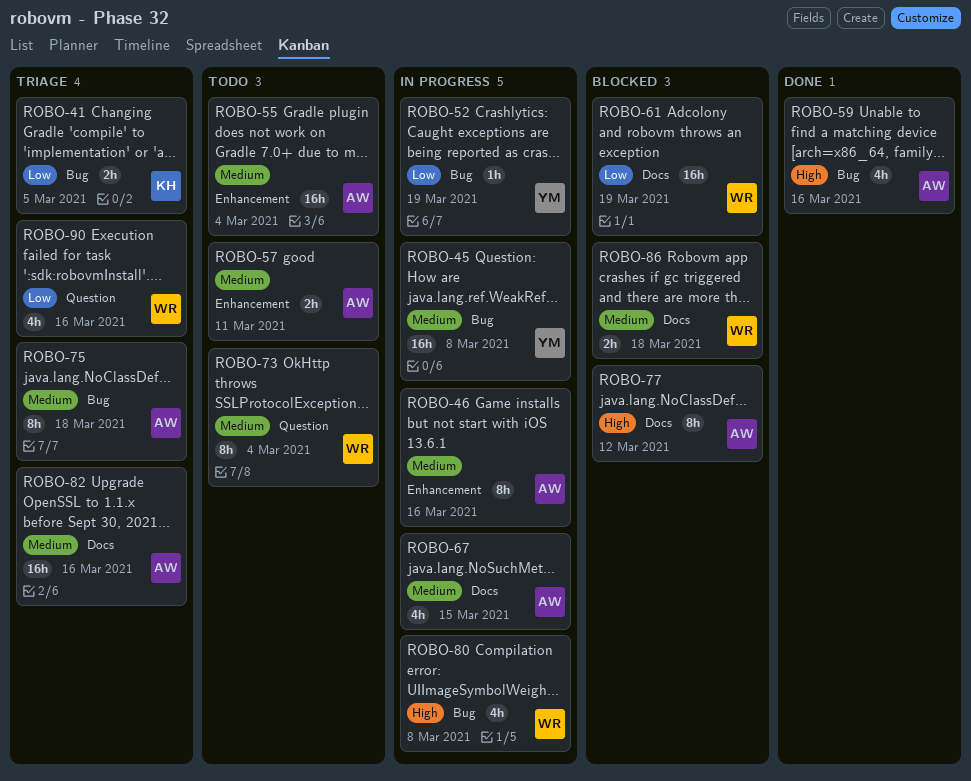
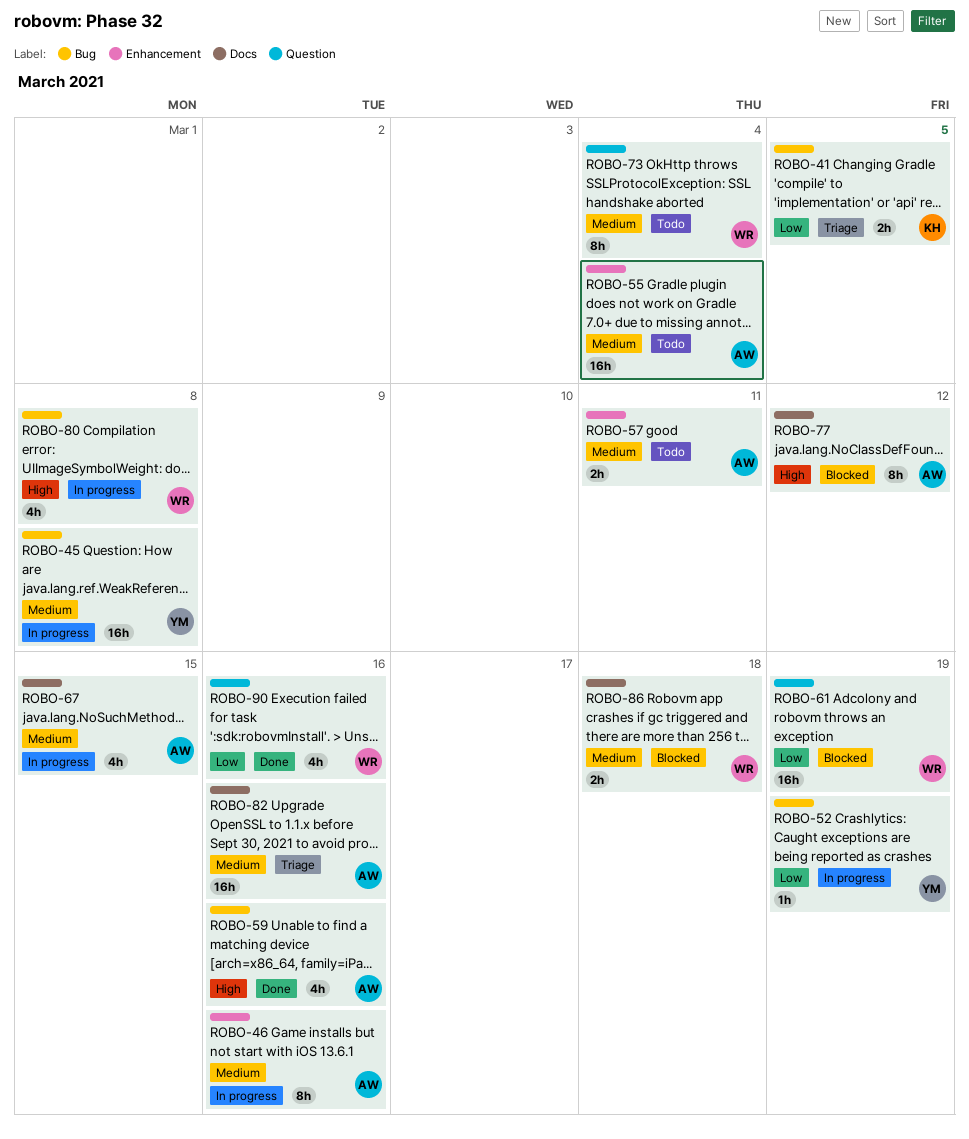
ROBO-61, label: Docs -> Question
ROBO-75: present -> none
ROBO-90, status: Triage -> Done

